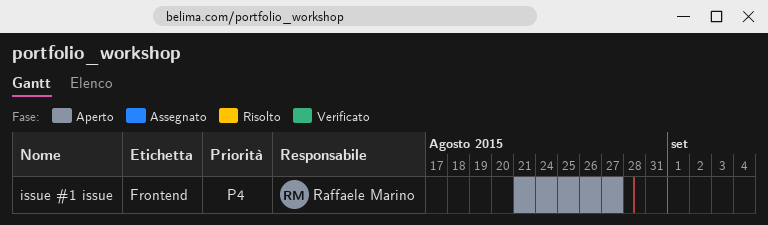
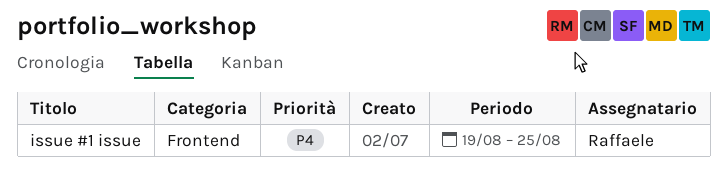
issue #1 issue, start: Aug 21 -> Aug 19
issue #1 issue, due: Aug 27 -> Aug 25

